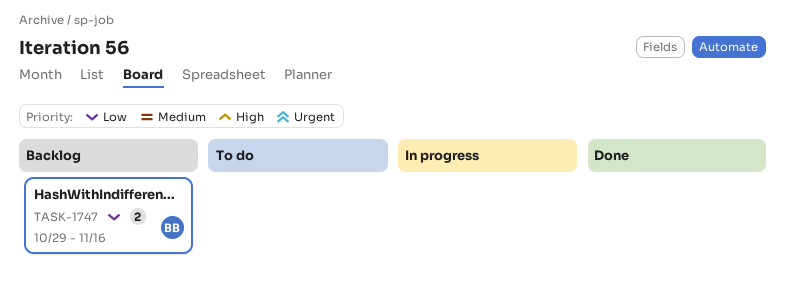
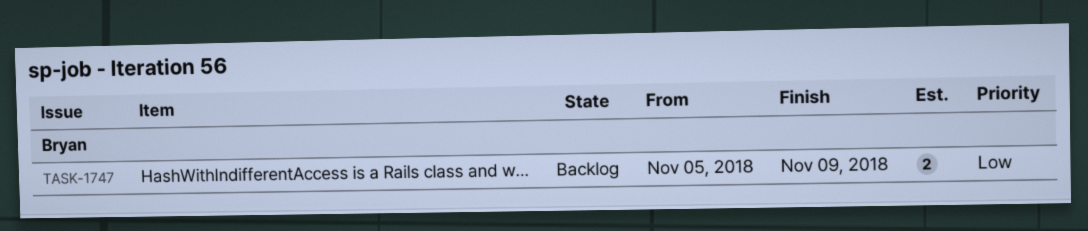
TASK-1747, start: Oct 29 -> Nov 5
TASK-1747, due: Nov 16 -> Nov 9

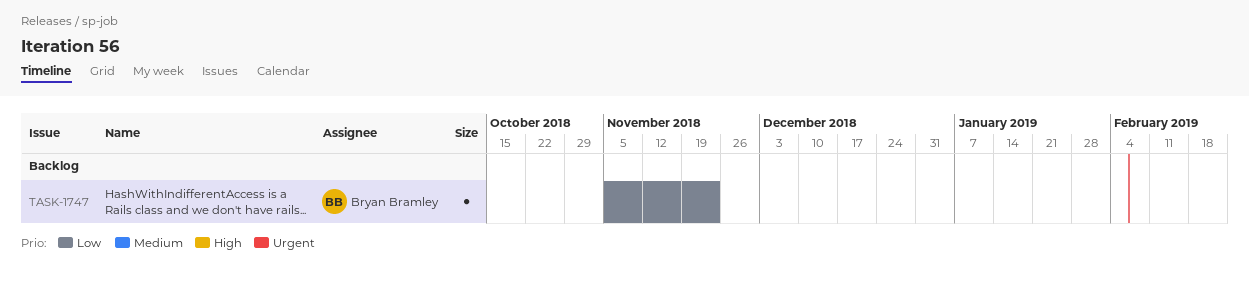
TASK-1747, estimate: 2 -> 1
TASK-1747, due: Nov 9 -> Nov 23

